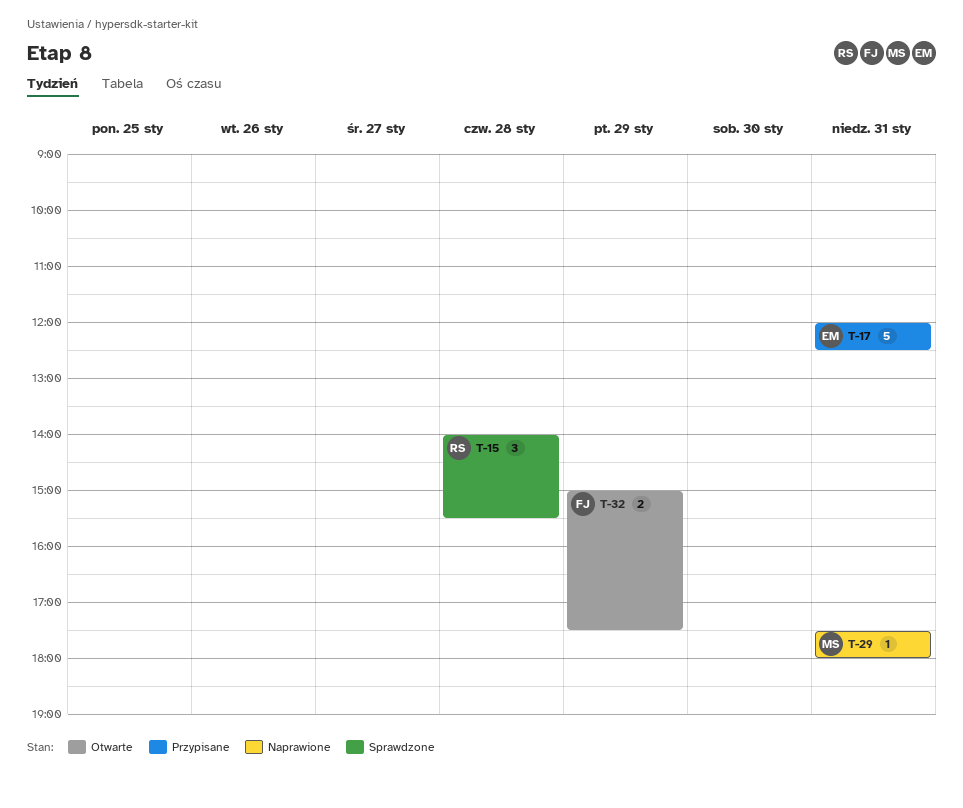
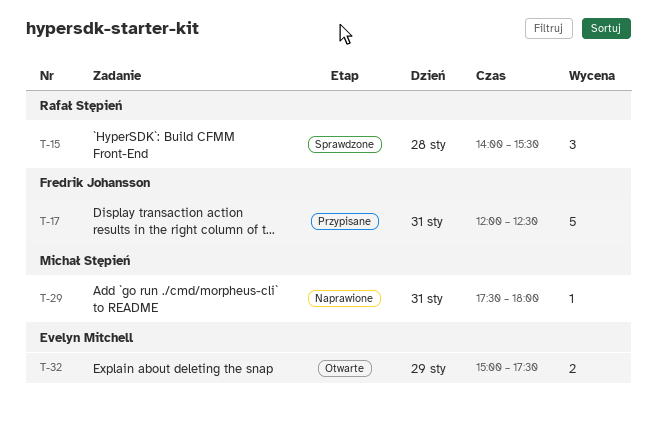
T-17, owner: Evelyn Mitchell -> Fredrik Johansson
T-32, owner: Fredrik Johansson -> Evelyn Mitchell

